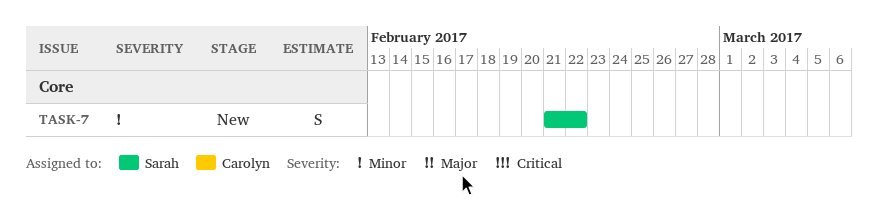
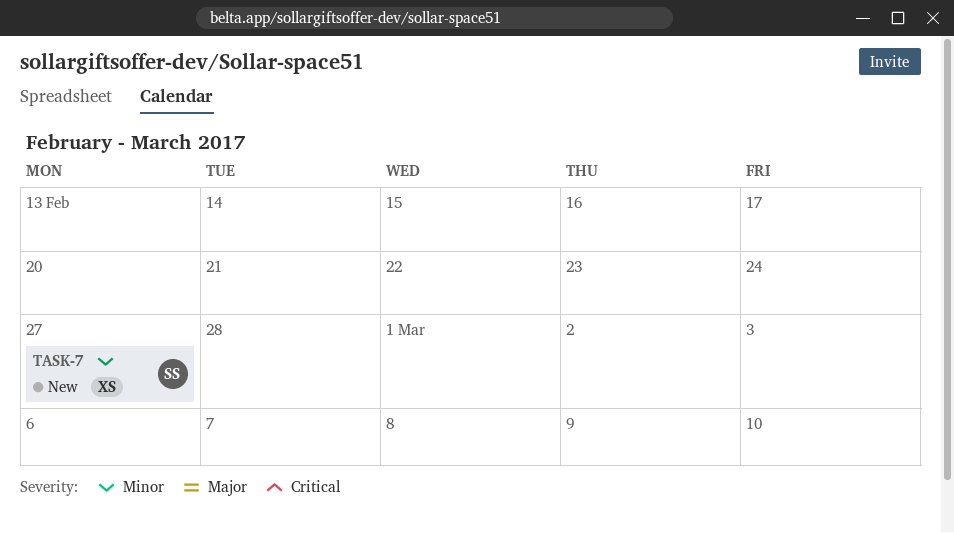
TASK-7, estimate: S -> XS
TASK-7, due: Feb 22 -> Feb 27

